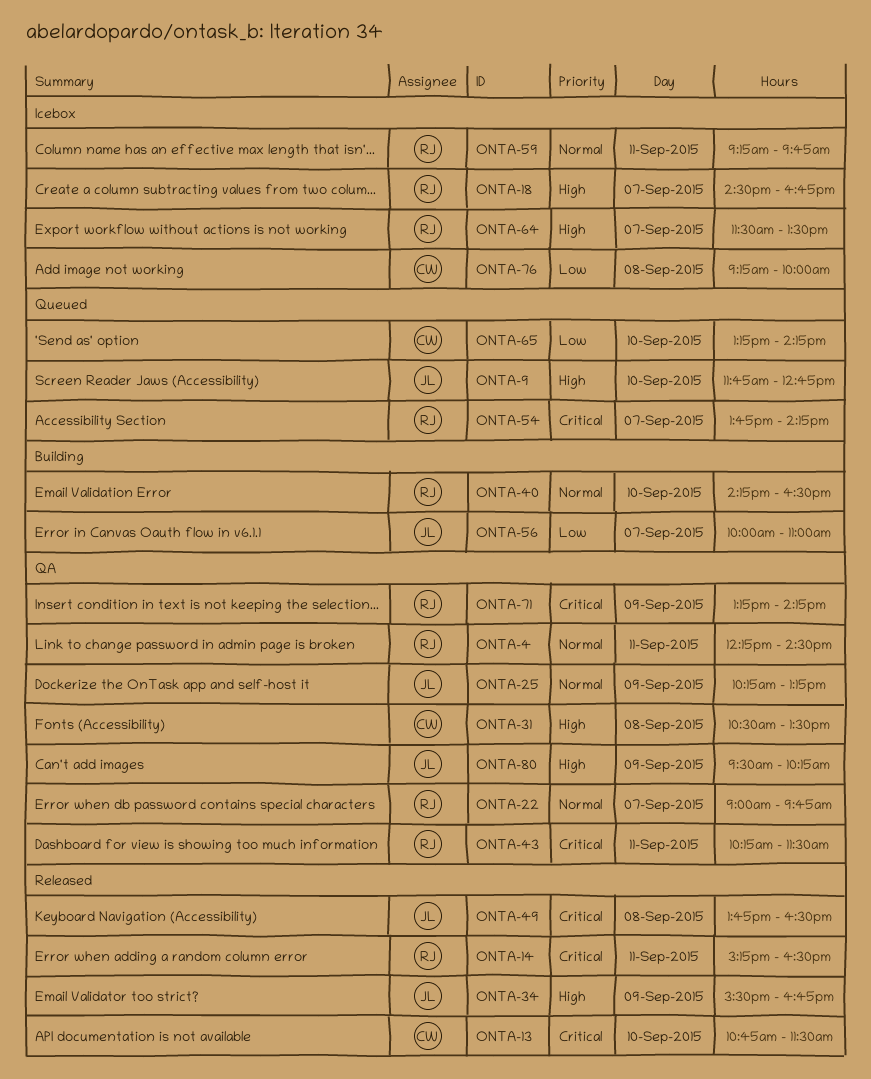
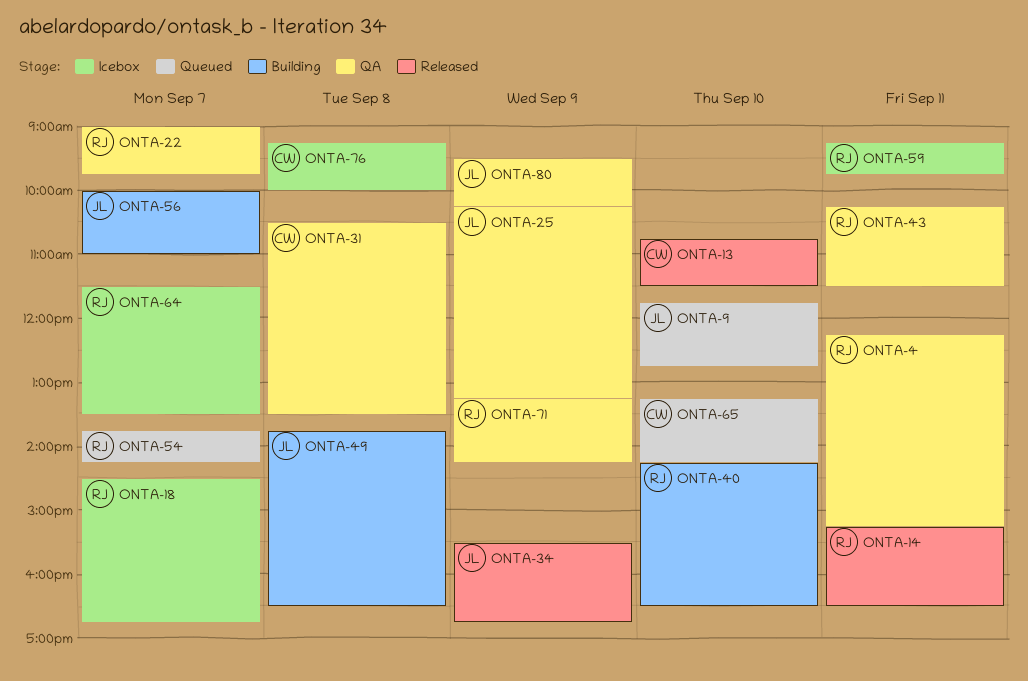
ONTA-4, ends: 14:30 -> 15:15
ONTA-49, status: Released -> Building

